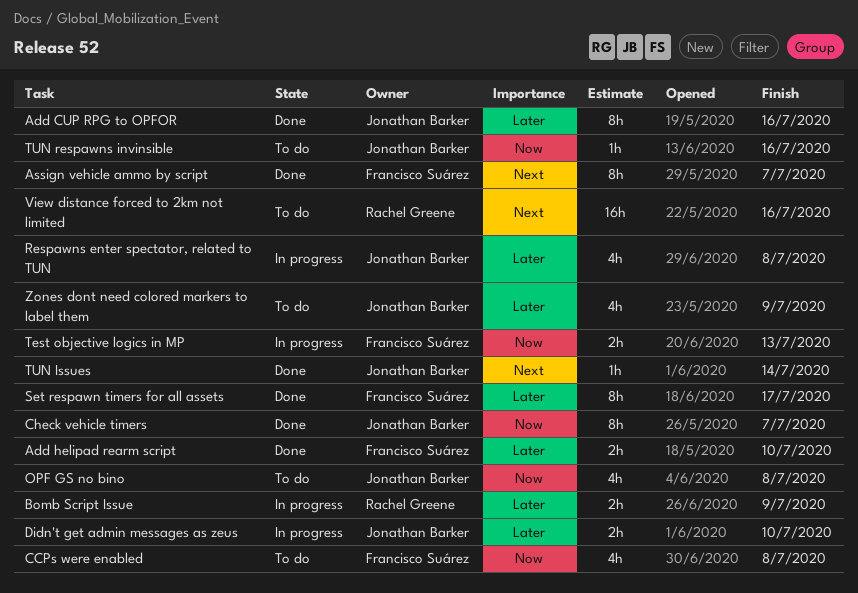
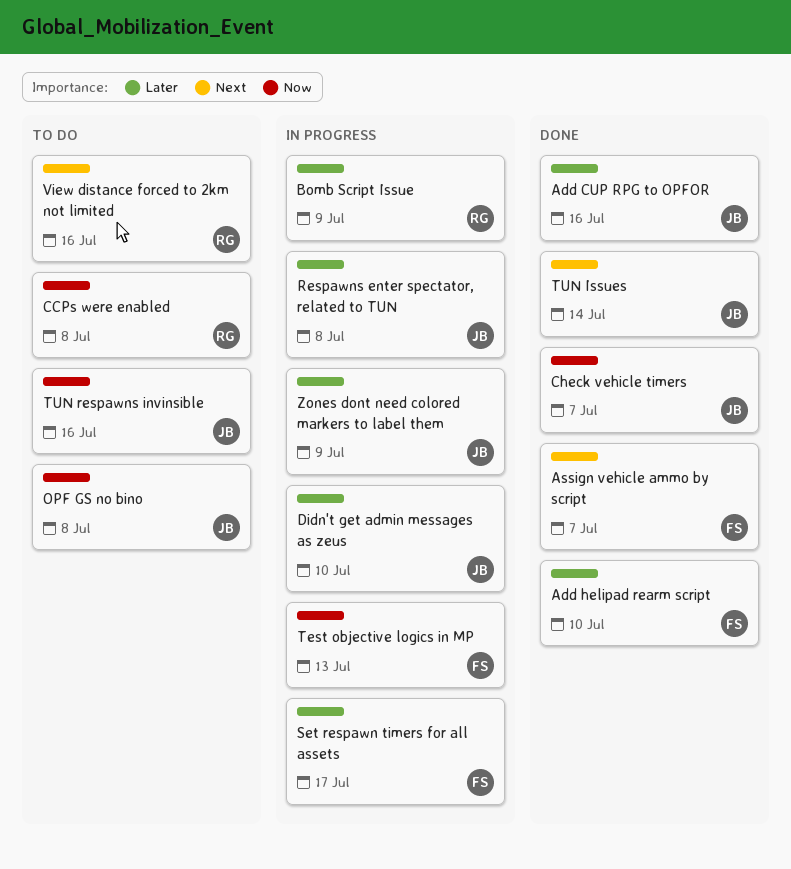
CCPs were enabled, owner: Francisco Suárez -> Rachel Greene
Set respawn timers for all assets, status: Done -> In progress
Zones dont need colored markers to label them, status: To do -> In progress

